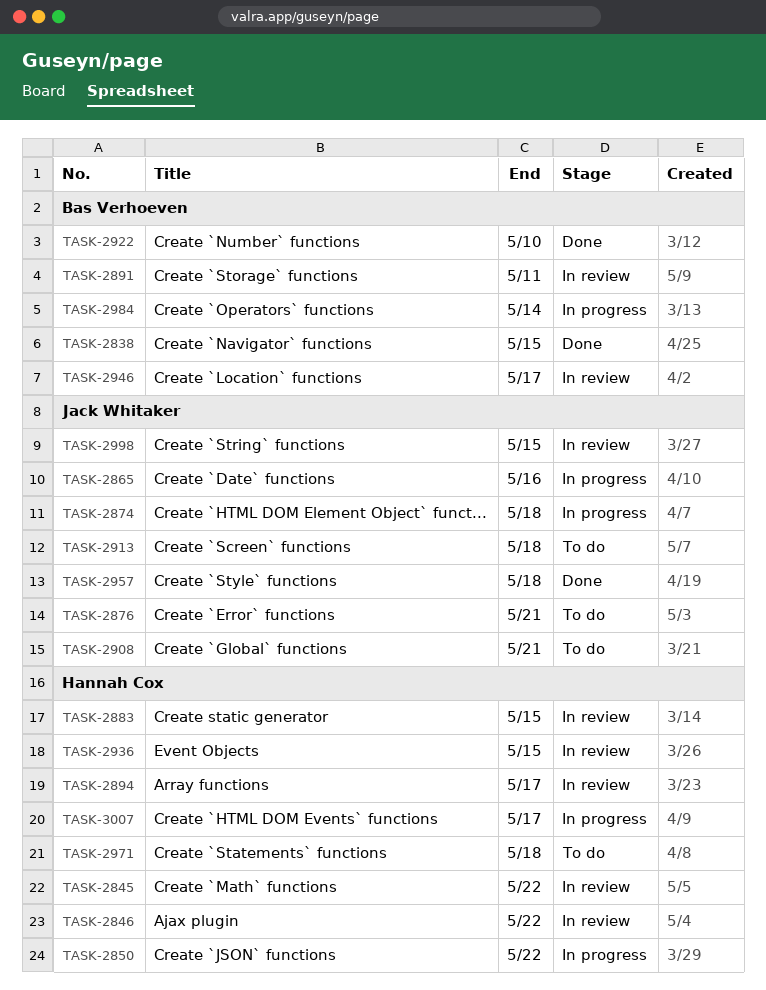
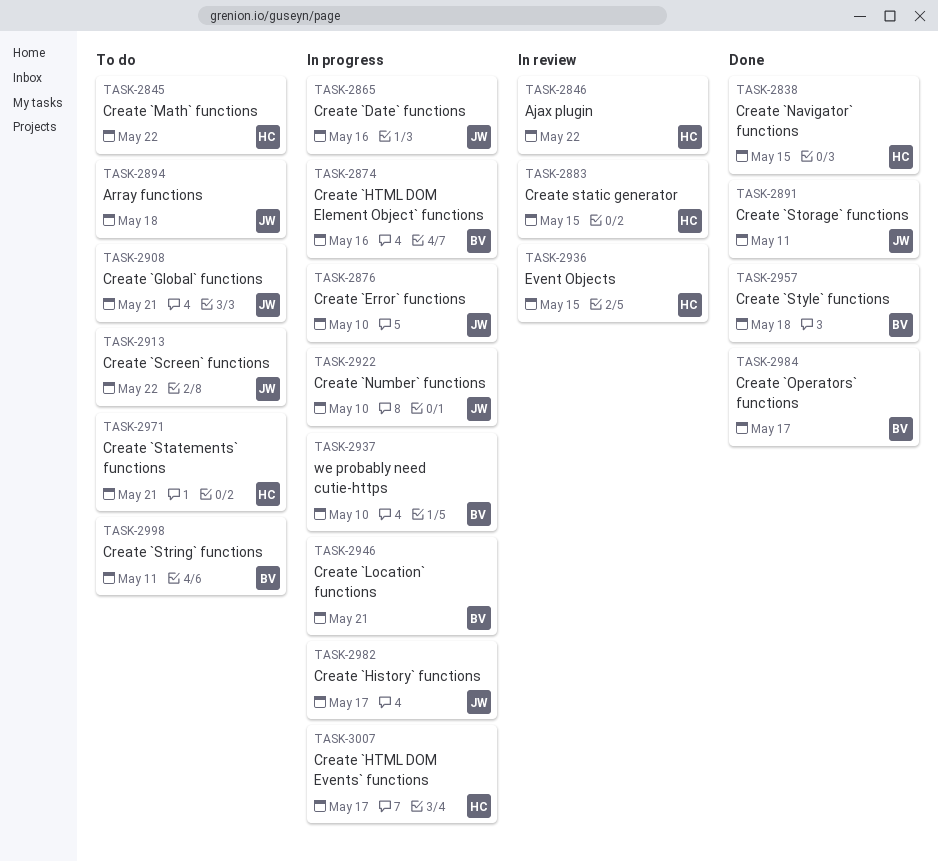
TASK-2838, owner: Bas Verhoeven -> Hannah Cox
TASK-2845, status: In review -> To do
TASK-2850: present -> none
TASK-2874, owner: Jack Whitaker -> Bas Verhoeven
TASK-2874, due: May 18 -> May 16
TASK-2876, status: To do -> In progress
TASK-2876, due: May 21 -> May 10
TASK-2891, status: In review -> Done
TASK-2891, owner: Bas Verhoeven -> Jack Whitaker
TASK-2894, status: In review -> To do
TASK-2894, owner: Hannah Cox -> Jack Whitaker
TASK-2894, due: May 17 -> May 18
TASK-2913, due: May 18 -> May 22
TASK-2922, status: Done -> In progress
TASK-2922, owner: Bas Verhoeven -> Jack Whitaker
TASK-2937: none -> present
TASK-2946, status: In review -> In progress
TASK-2946, due: May 17 -> May 21
TASK-2957, owner: Jack Whitaker -> Bas Verhoeven
TASK-2971, due: May 18 -> May 21
TASK-2982: none -> present
TASK-2984, status: In progress -> Done
TASK-2984, due: May 14 -> May 17
TASK-2998, status: In review -> To do
TASK-2998, owner: Jack Whitaker -> Bas Verhoeven
TASK-2998, due: May 15 -> May 11

